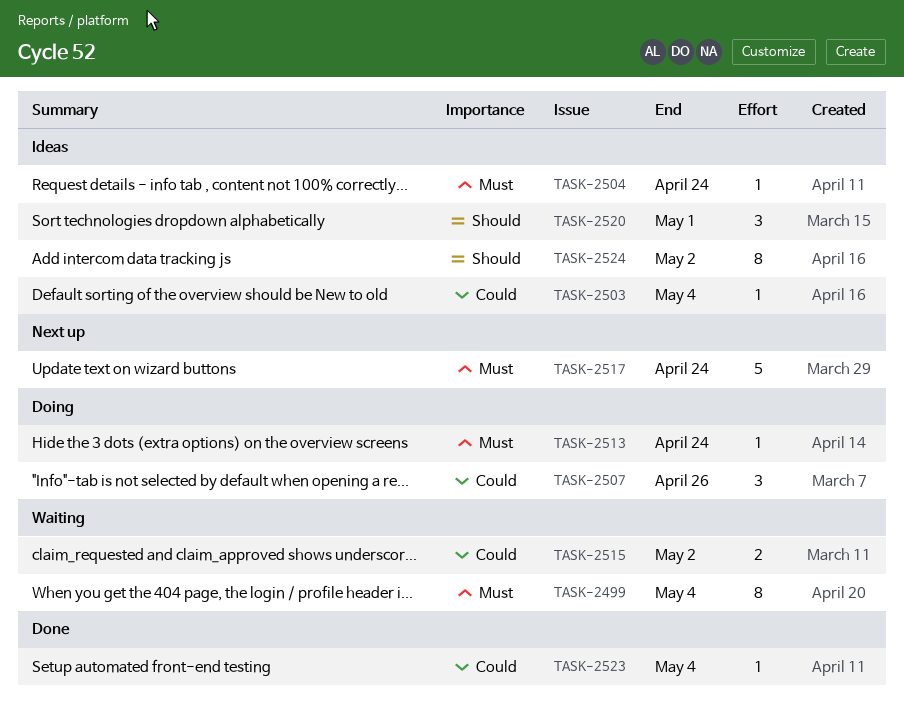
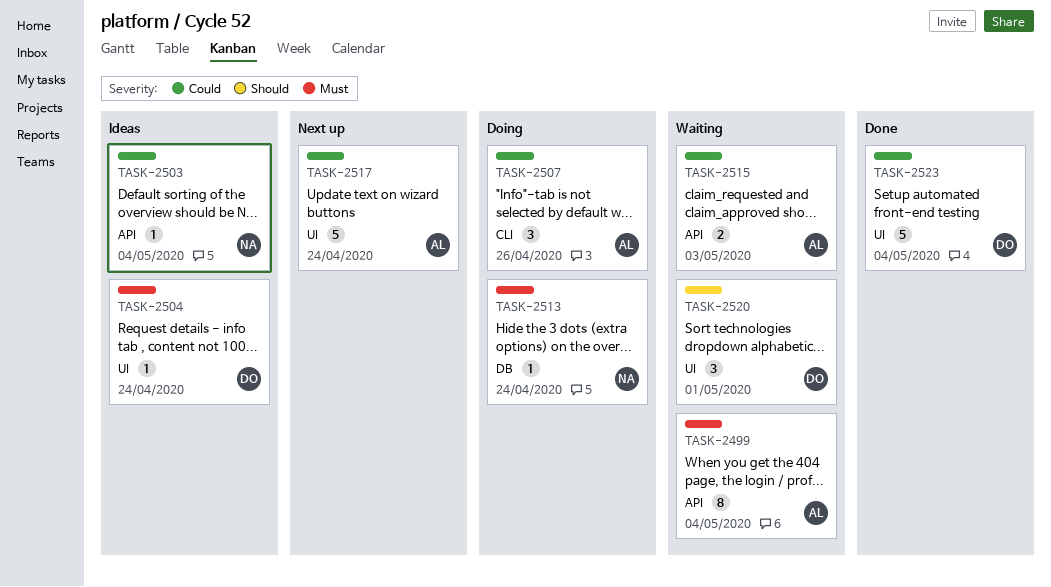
TASK-2515, due: May 2 -> May 3
TASK-2517, priority: Must -> Could
TASK-2520, status: Ideas -> Waiting
TASK-2523, estimate: 1 -> 5
TASK-2524: present -> none

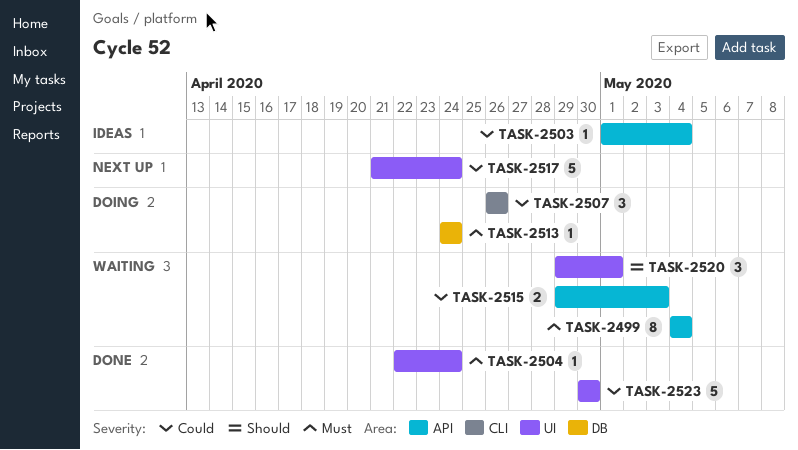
TASK-2504, status: Ideas -> Done
TASK-2523, due: May 4 -> Apr 30

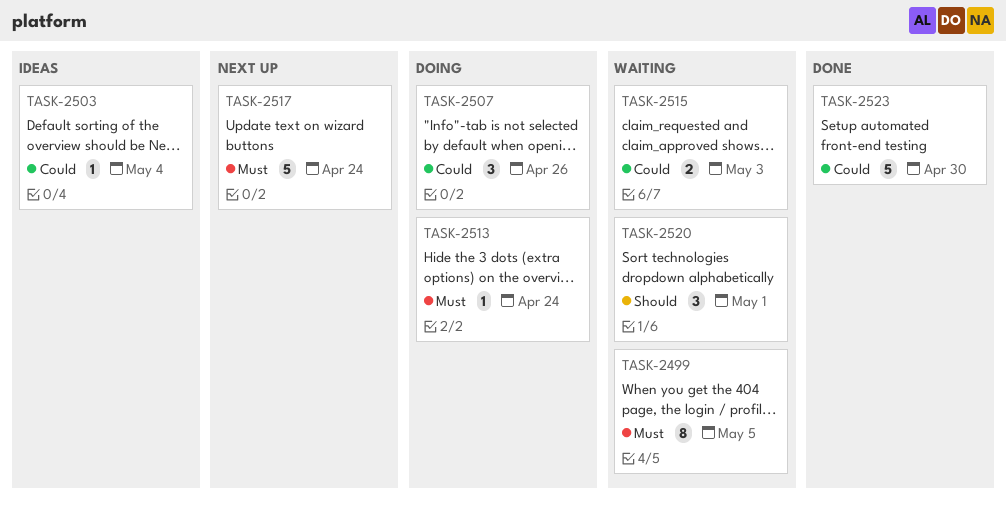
TASK-2499, due: May 4 -> May 5
TASK-2504: present -> none
TASK-2517, priority: Could -> Must

